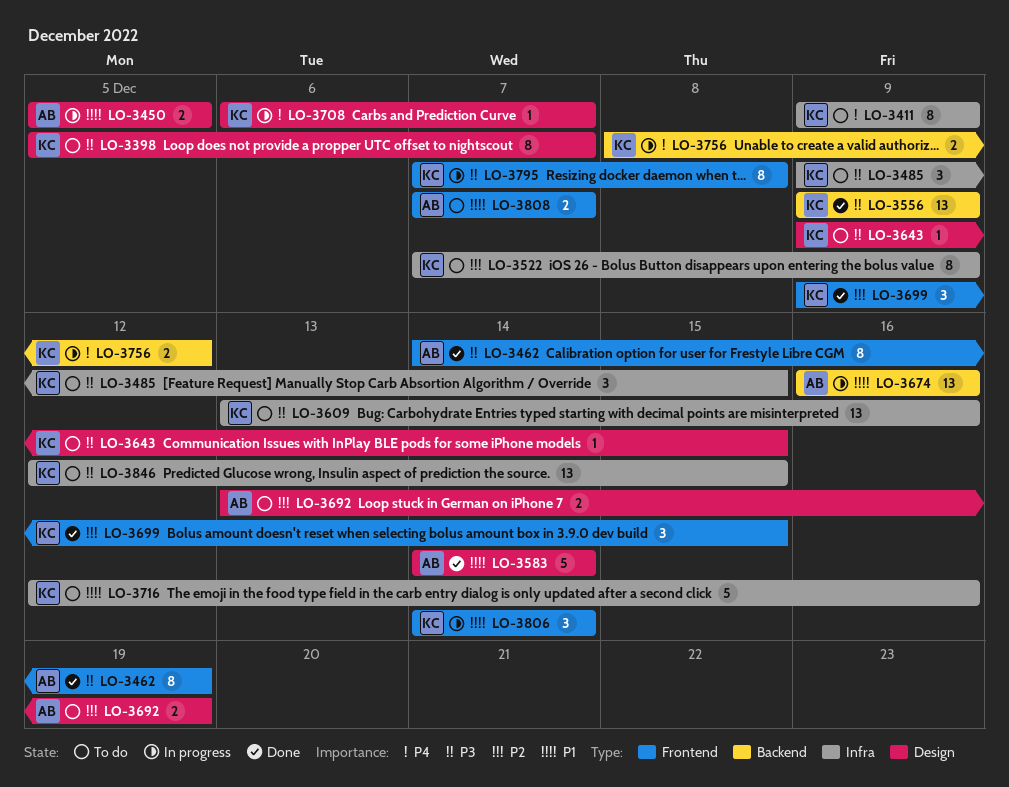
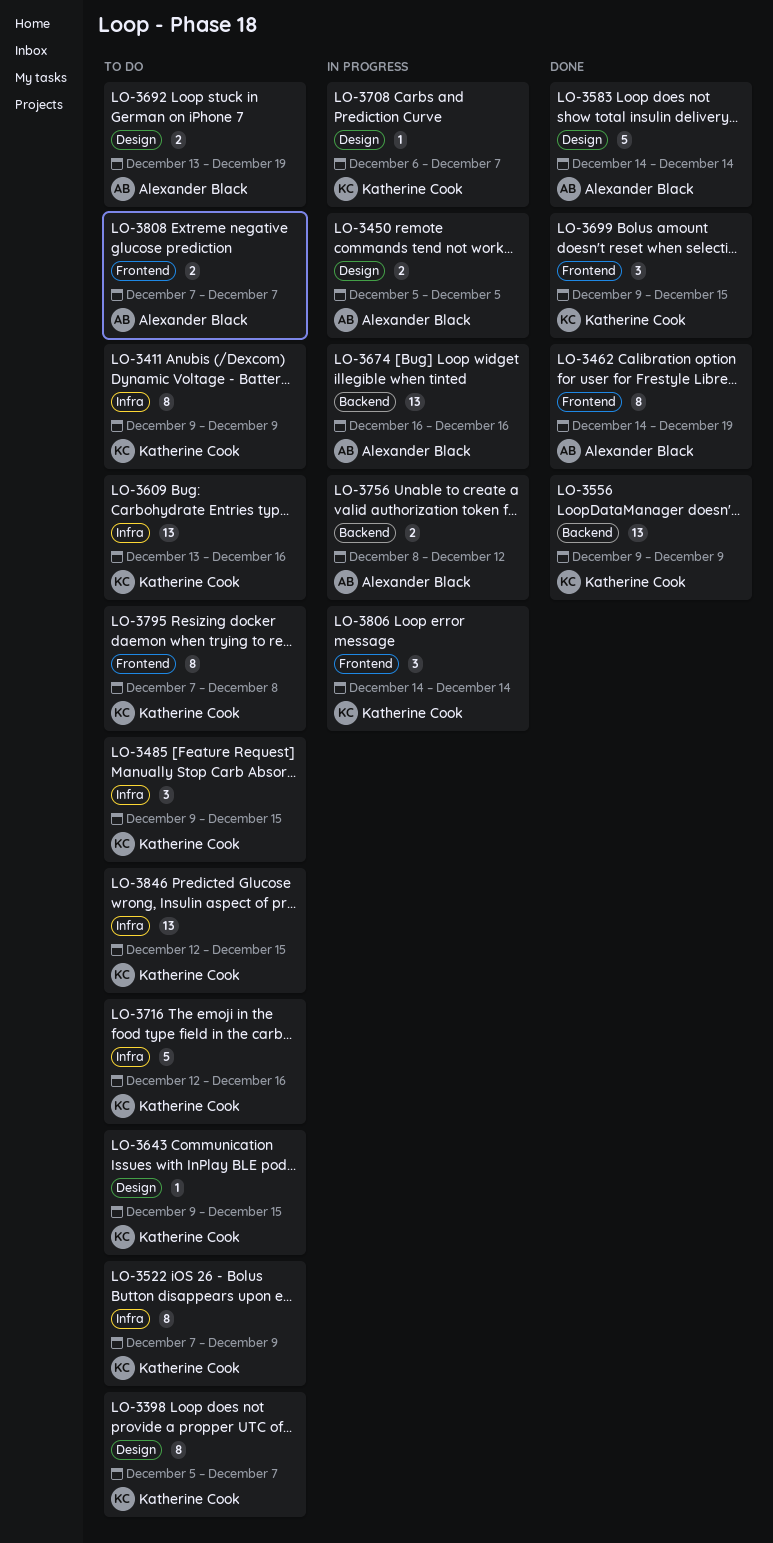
LO-3756, owner: Katherine Cook -> Alexander Black
LO-3795, status: In progress -> To do

